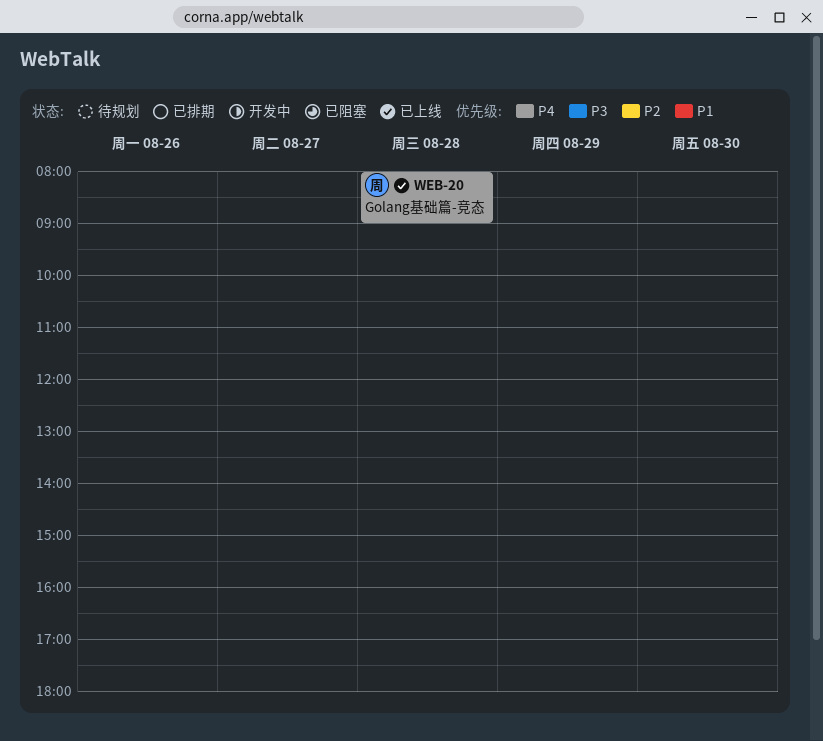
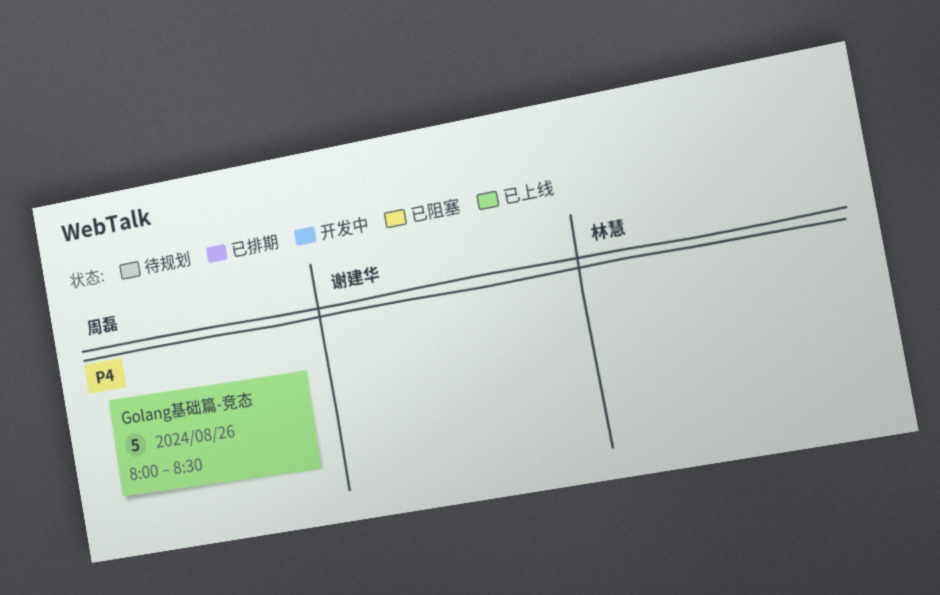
Golang基础篇-竞态, day: Aug 28 -> Aug 26
Golang基础篇-竞态, ends: 09:00 -> 08:30

